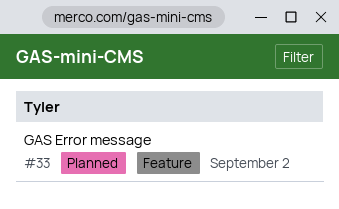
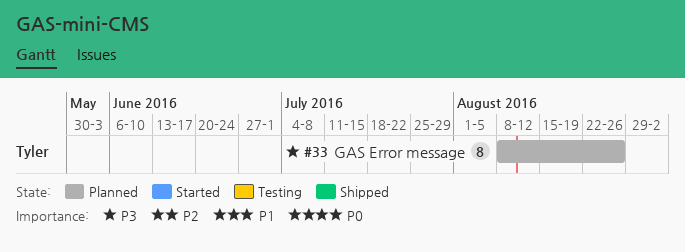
#33, due: Sep 2 -> Aug 26

